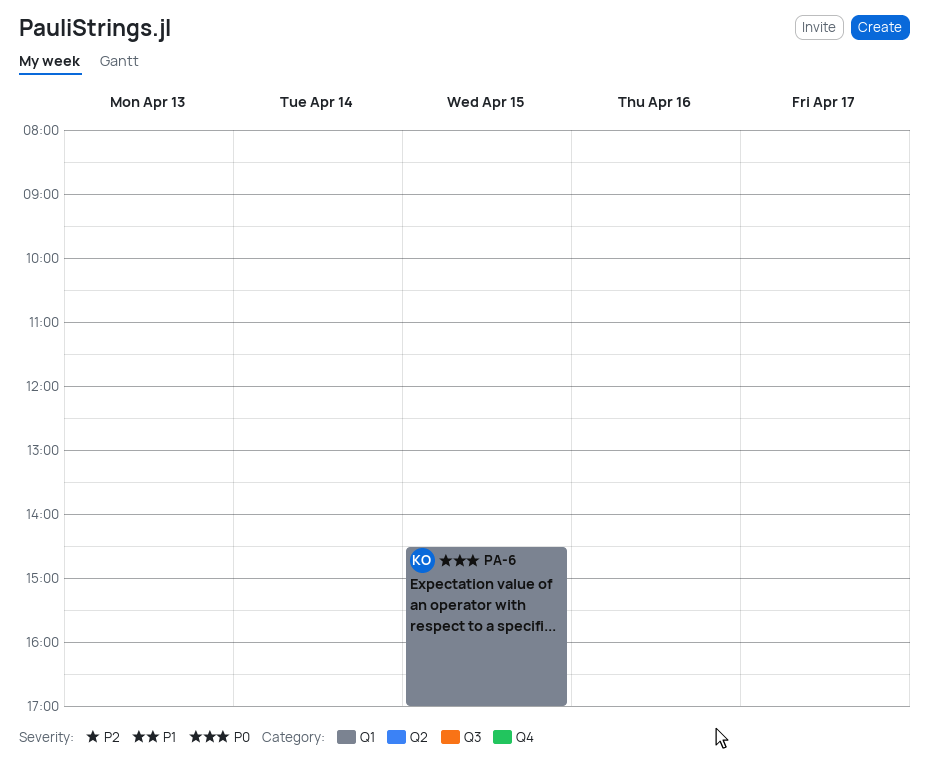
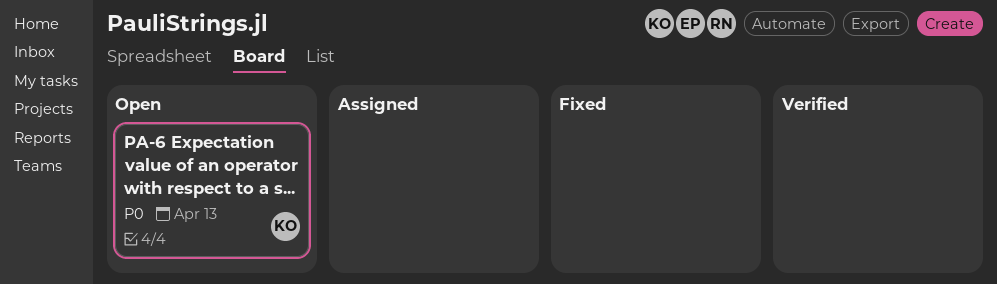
PA-6, day: Apr 15 -> Apr 13

